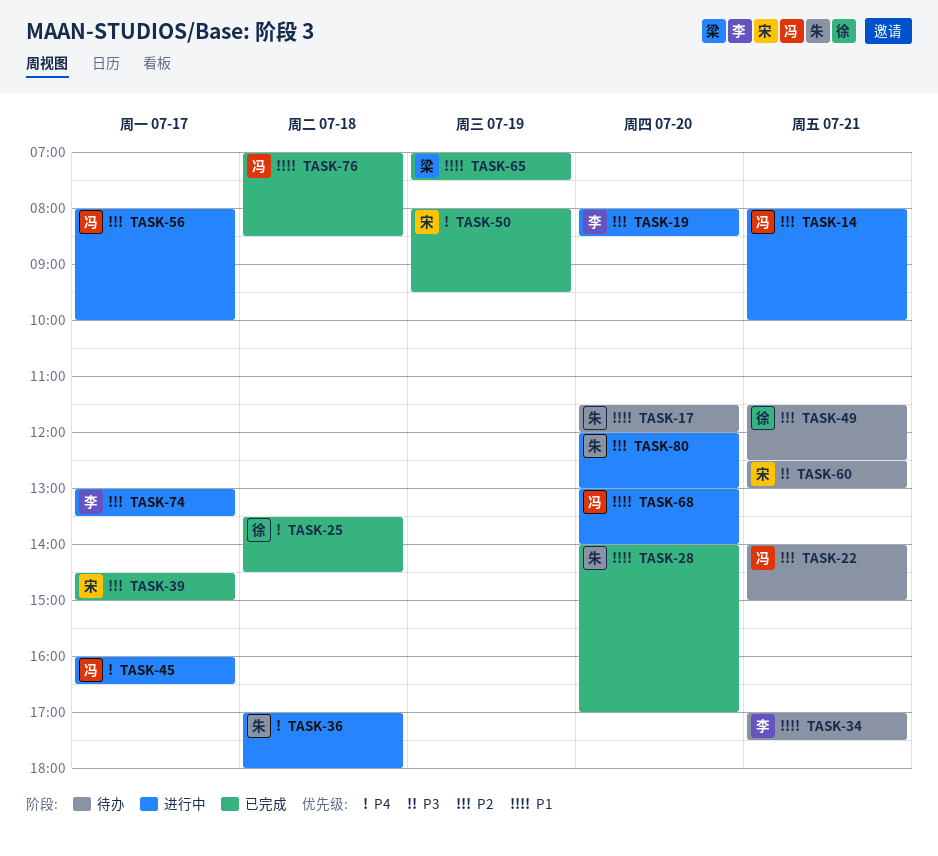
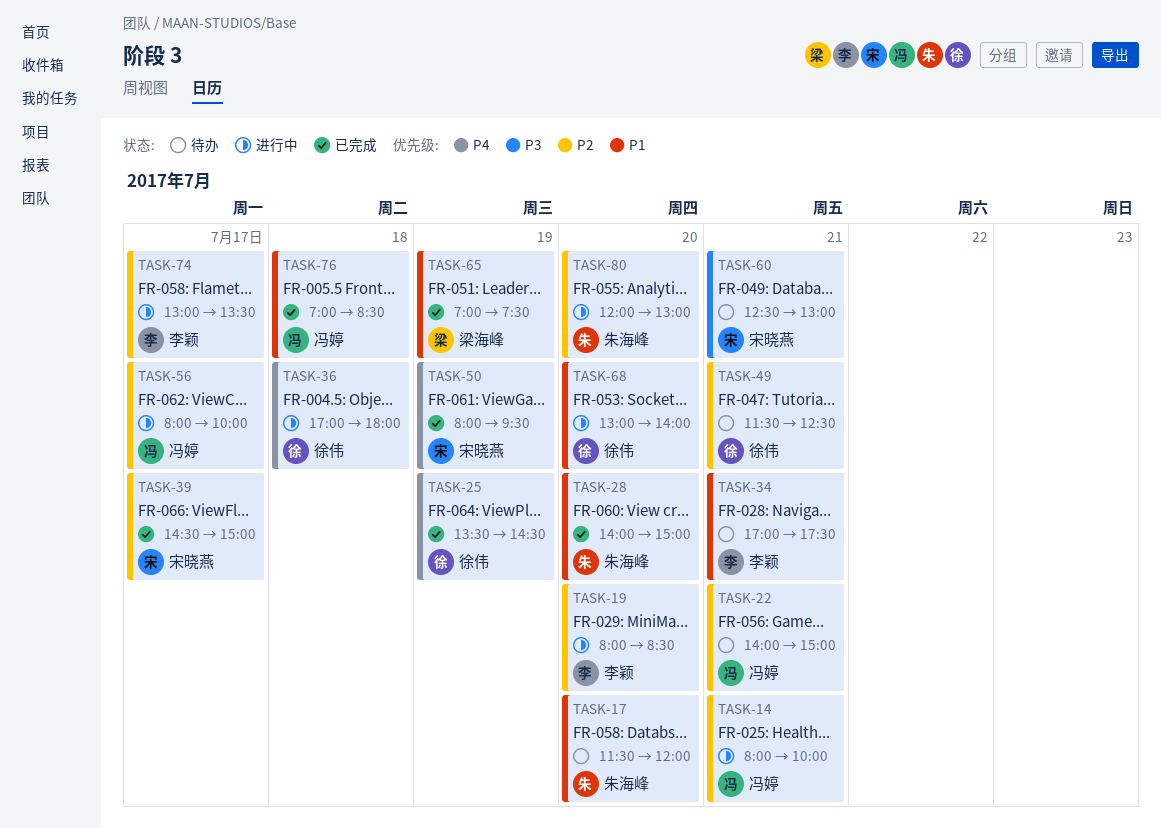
TASK-25, day: Jul 18 -> Jul 19
TASK-28, ends: 17:00 -> 15:00
TASK-36, owner: 朱海峰 -> 徐伟
TASK-45: present -> none
TASK-68, owner: 冯婷 -> 徐伟

